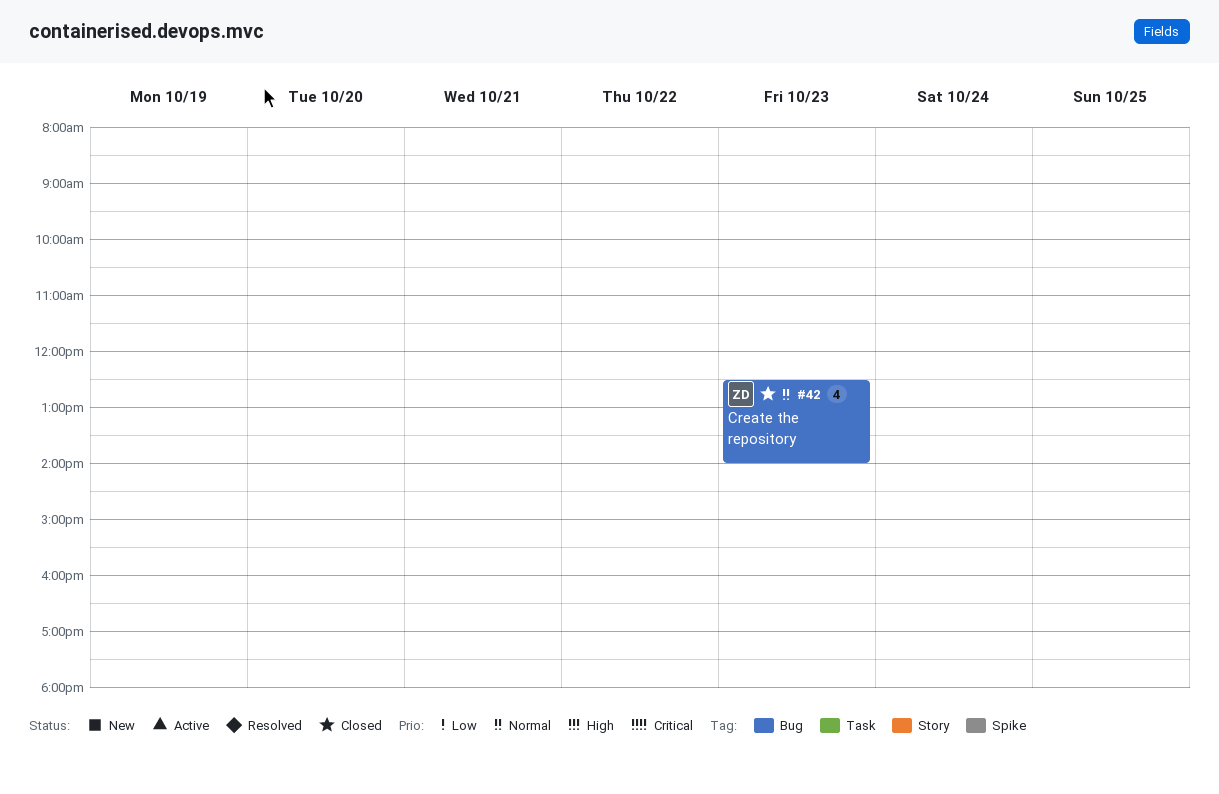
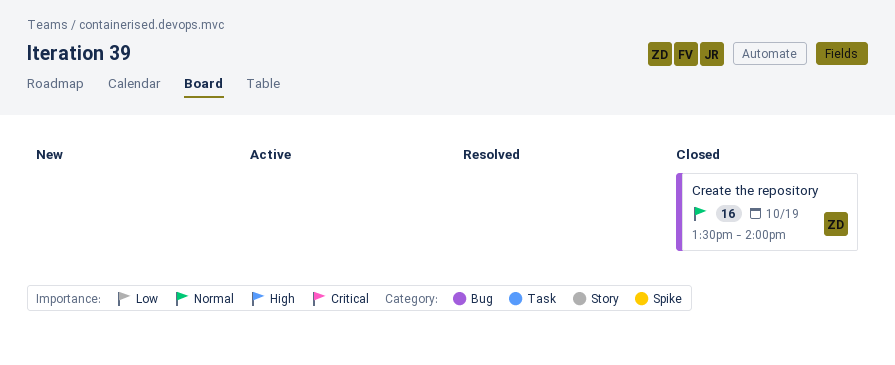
Create the repository, estimate: 4 -> 16
Create the repository, day: Oct 23 -> Oct 19
Create the repository, begins: 12:30 -> 13:30

